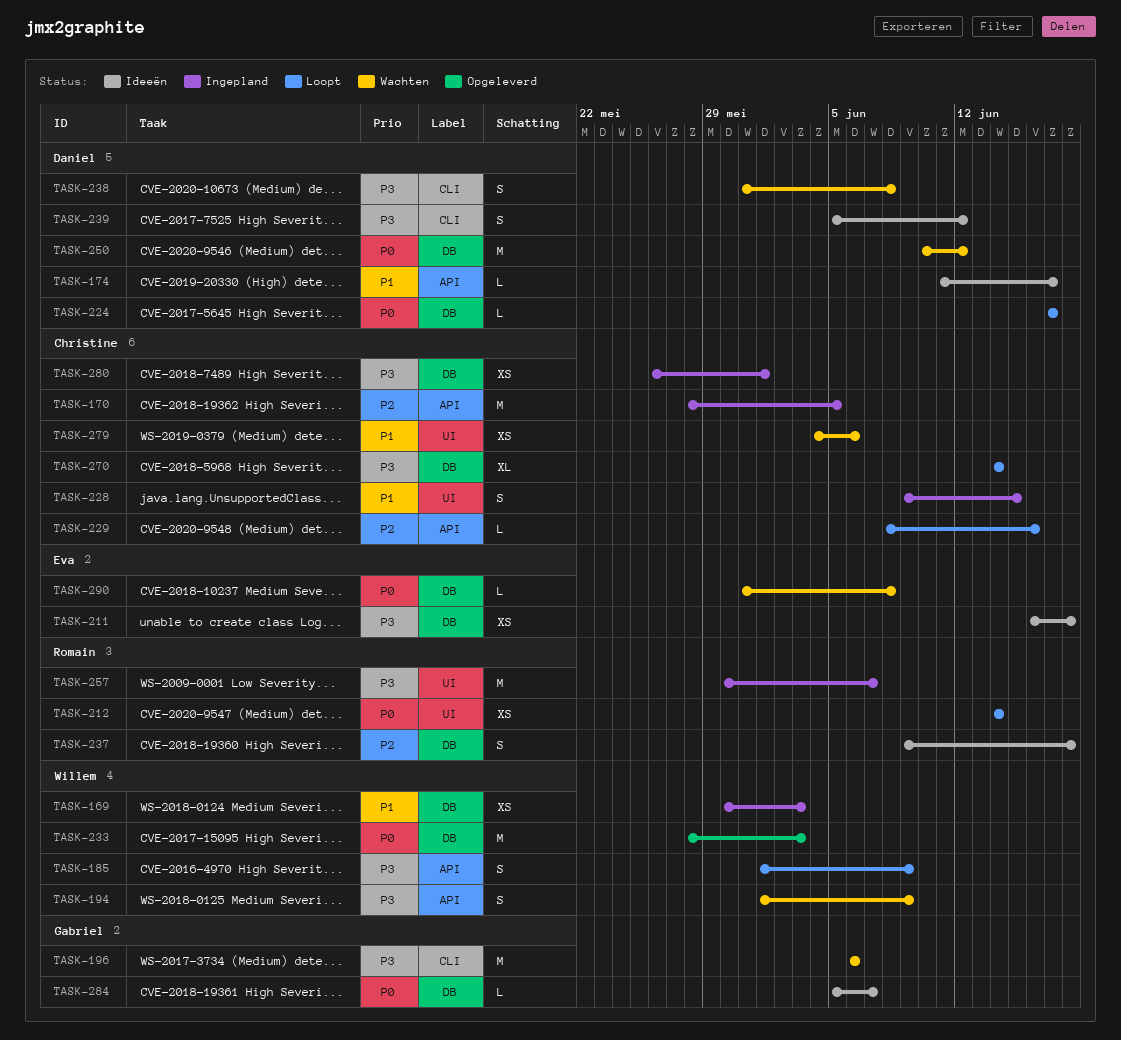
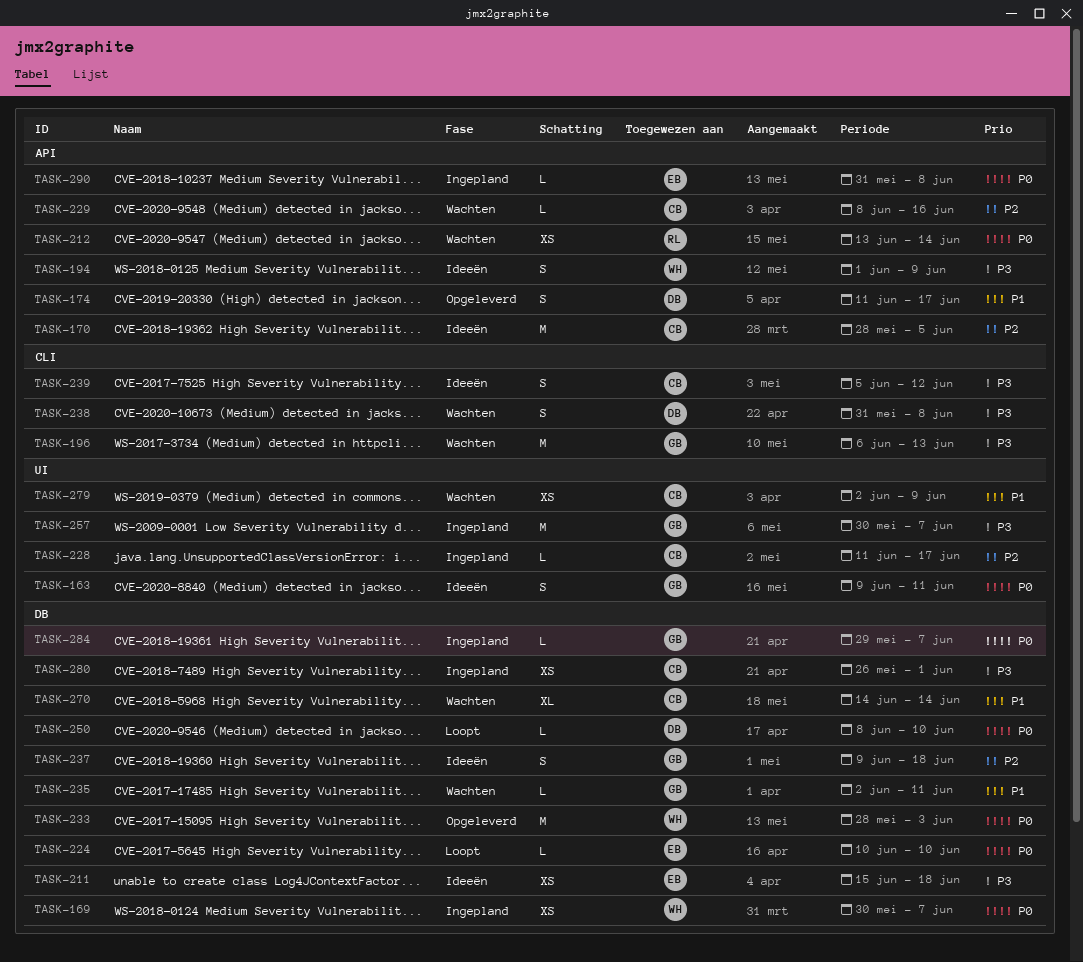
TASK-163: none -> present
TASK-169, priority: P1 -> P0
TASK-169, due: Jun 3 -> Jun 7
TASK-170, status: Ingepland -> Ideeën
TASK-174, status: Ideeën -> Opgeleverd
TASK-174, estimate: L -> S
TASK-185: present -> none
TASK-194, status: Wachten -> Ideeën
TASK-196, due: Jun 6 -> Jun 13
TASK-211, start: Jun 16 -> Jun 15
TASK-212, status: Loopt -> Wachten
TASK-212, label: UI -> API
TASK-212, start: Jun 14 -> Jun 13
TASK-224, owner: Daniel -> Eva
TASK-224, start: Jun 17 -> Jun 10
TASK-224, due: Jun 17 -> Jun 10
TASK-228, priority: P1 -> P2
TASK-228, estimate: S -> L
TASK-228, start: Jun 9 -> Jun 11
TASK-228, due: Jun 15 -> Jun 17
TASK-229, status: Loopt -> Wachten
TASK-235: none -> present
TASK-237, owner: Romain -> Gabriel
TASK-239, owner: Daniel -> Christine
TASK-250, status: Wachten -> Loopt
TASK-250, estimate: M -> L
TASK-250, start: Jun 10 -> Jun 8
TASK-250, due: Jun 12 -> Jun 10
TASK-257, owner: Romain -> Gabriel
TASK-270, status: Loopt -> Wachten
TASK-270, priority: P3 -> P1
TASK-279, start: Jun 4 -> Jun 2
TASK-279, due: Jun 6 -> Jun 9
TASK-284, status: Ideeën -> Ingepland
TASK-284, start: Jun 5 -> May 29
TASK-290, status: Wachten -> Ingepland
TASK-290, label: DB -> API

